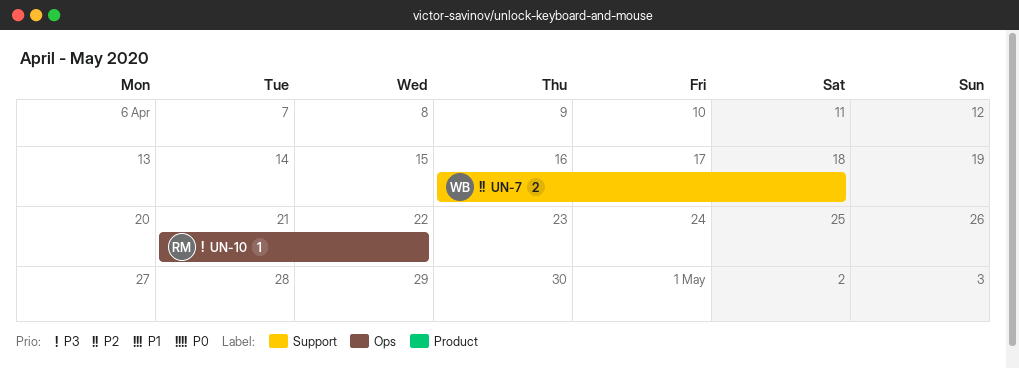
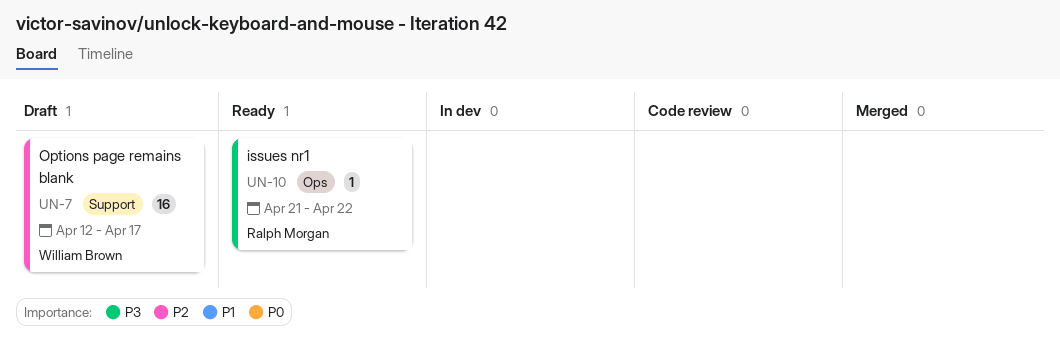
UN-7, estimate: 2 -> 16
UN-7, start: Apr 16 -> Apr 12
UN-7, due: Apr 18 -> Apr 17

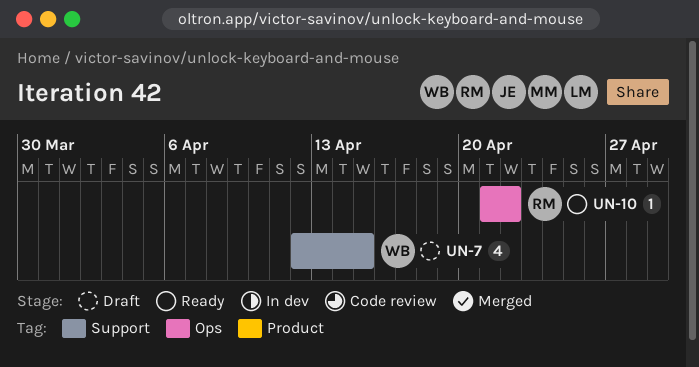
UN-7, estimate: 16 -> 4
UN-7, due: Apr 17 -> Apr 15

